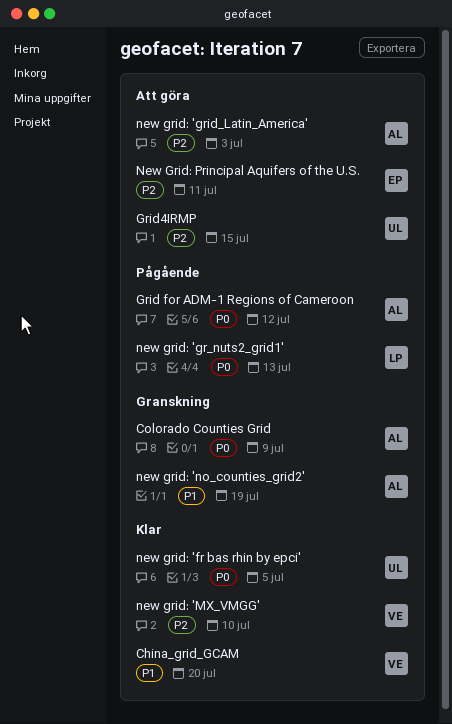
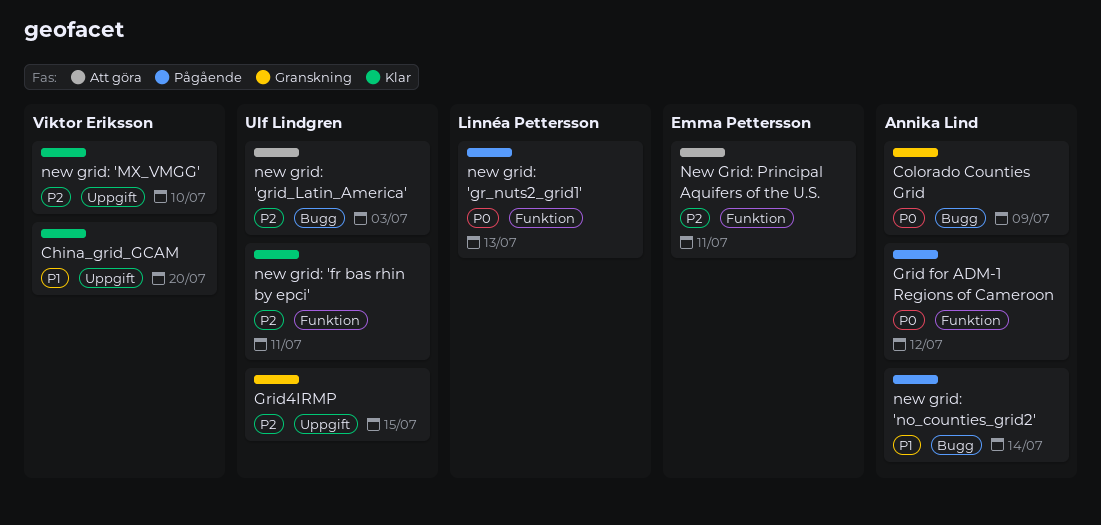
Grid4IRMP, status: Att göra -> Granskning
new grid: 'fr bas rhin by epci', priority: P0 -> P2
new grid: 'fr bas rhin by epci', due: Jul 5 -> Jul 11
new grid: 'grid_Latin_America', owner: Annika Lind -> Ulf Lindgren
new grid: 'no_counties_grid2', status: Granskning -> Pågående
new grid: 'no_counties_grid2', due: Jul 19 -> Jul 14

